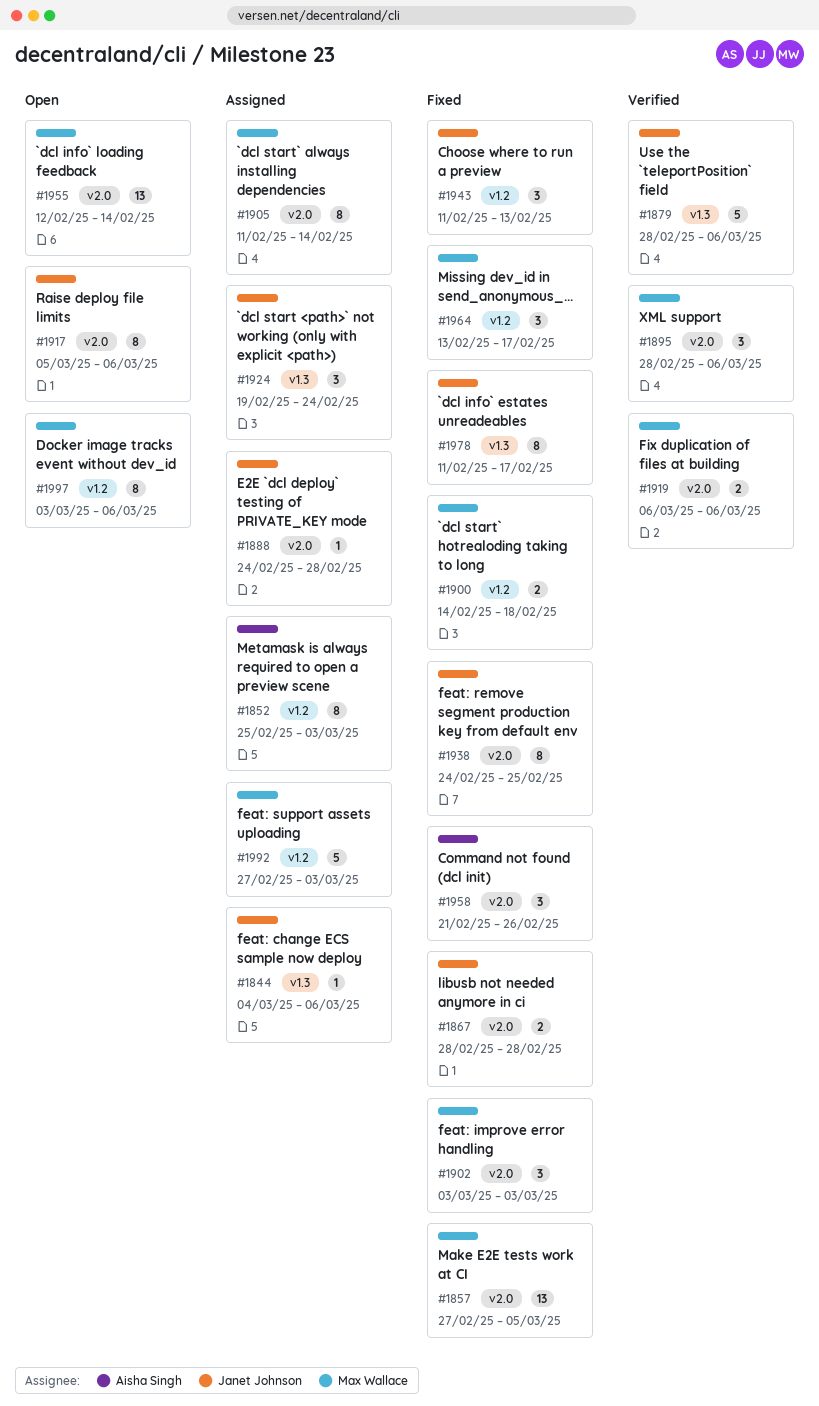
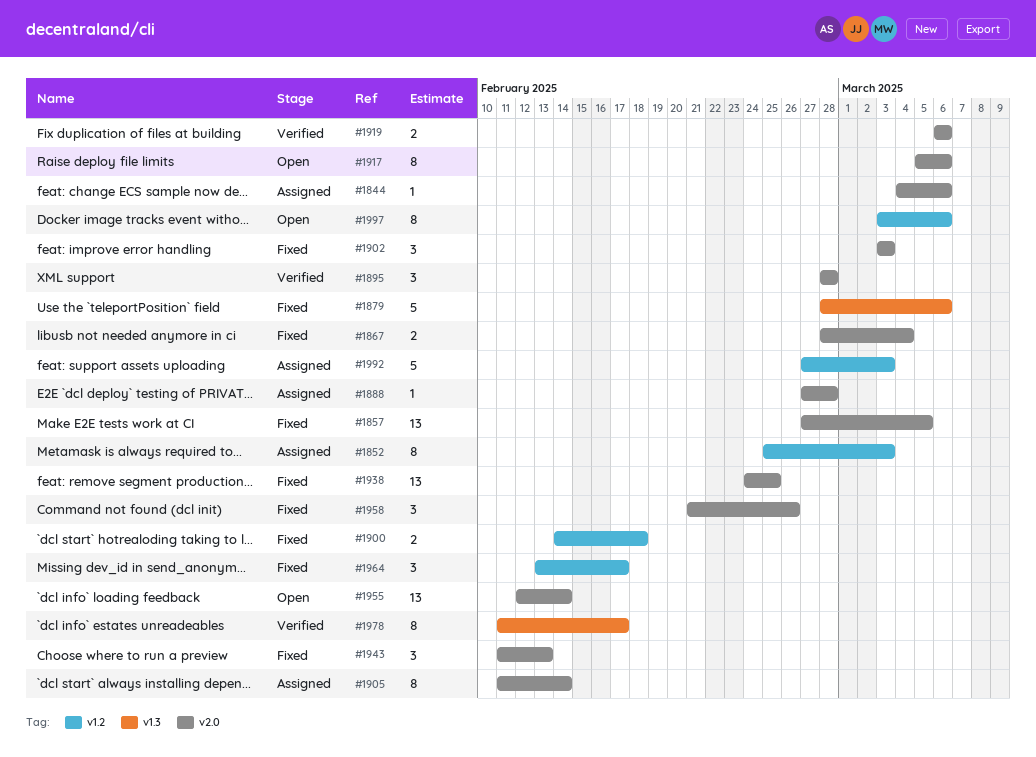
#1844, label: v1.3 -> v2.0
#1867, due: Feb 28 -> Mar 4
#1879, status: Verified -> Fixed
#1888, start: Feb 24 -> Feb 27
#1895, due: Mar 6 -> Feb 28
#1924: present -> none
#1938, estimate: 8 -> 13
#1943, label: v1.2 -> v2.0
#1978, status: Fixed -> Verified

